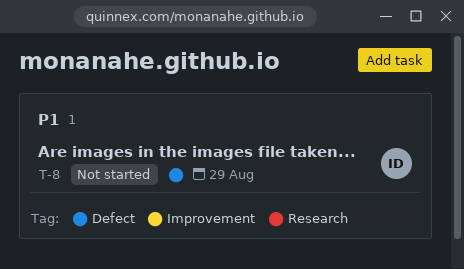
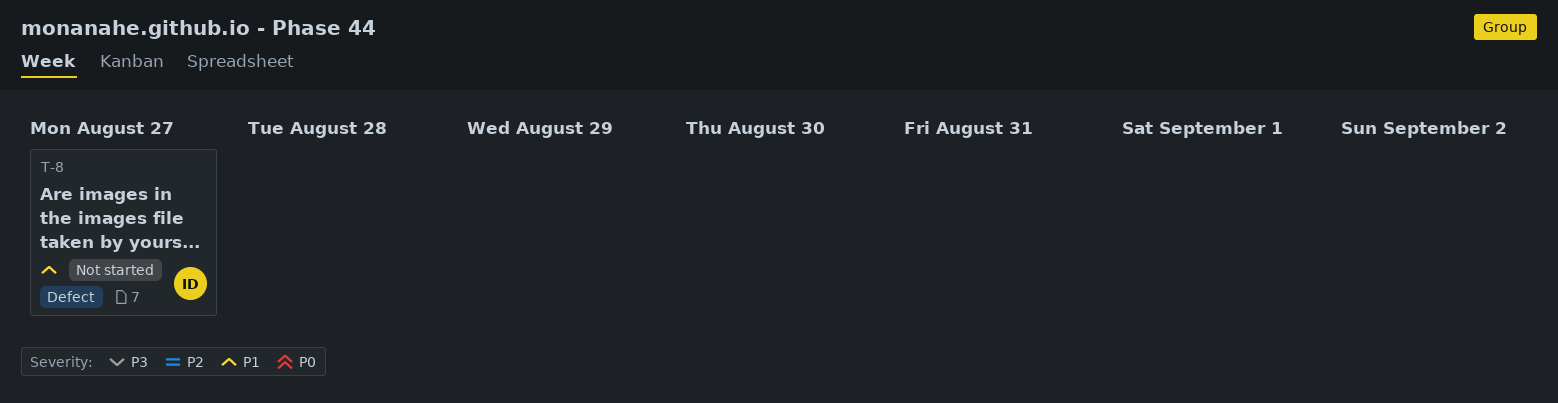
T-8, due: Aug 29 -> Aug 27

